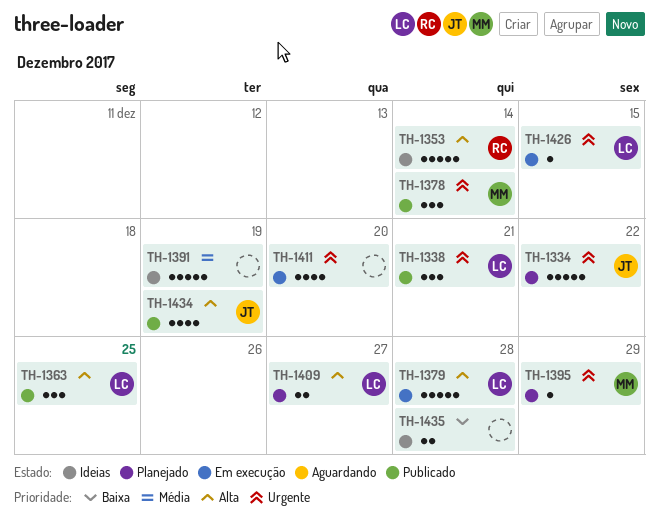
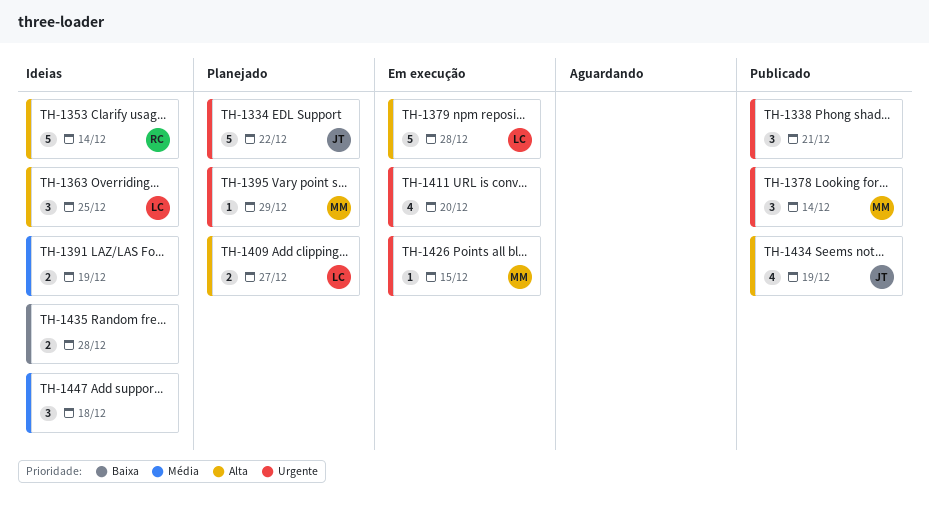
TH-1338, owner: LC -> none
TH-1363, status: Publicado -> Ideias
TH-1391, estimate: 5 -> 2
TH-1426, owner: LC -> MM
TH-1447: none -> present

